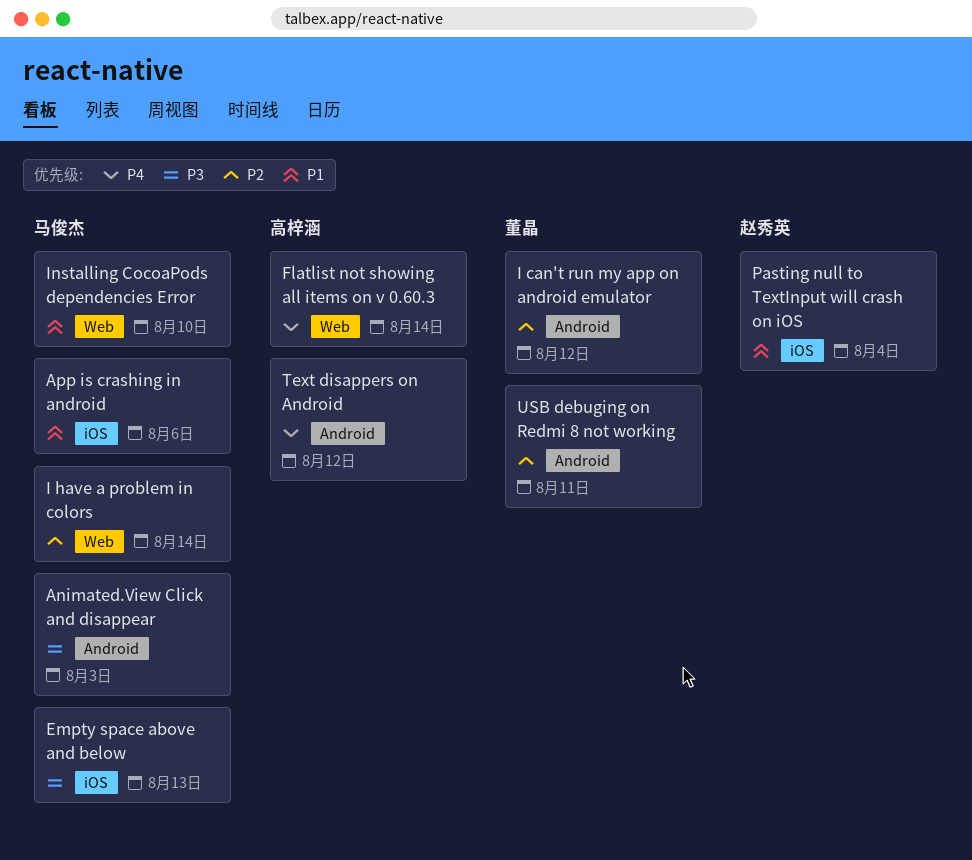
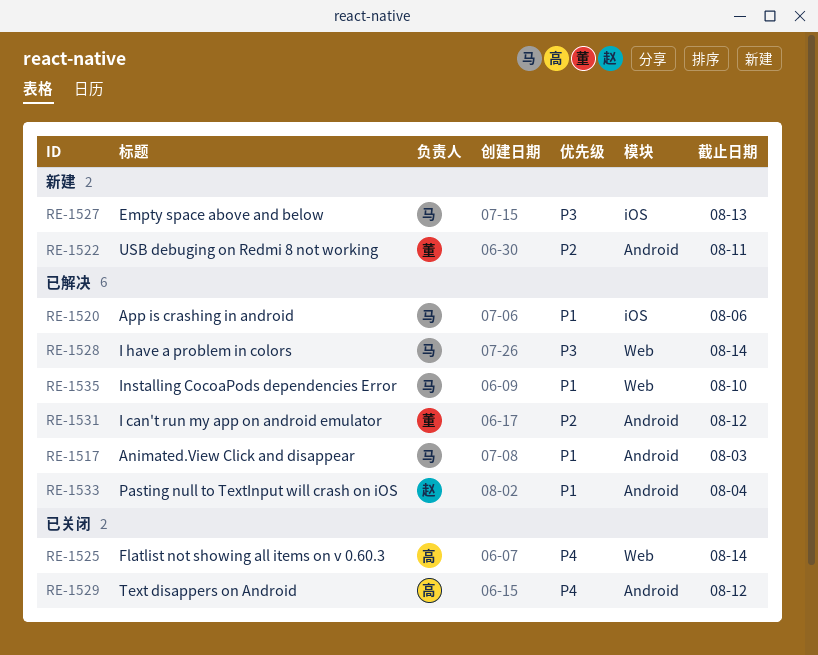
Animated.View Click and disappear, priority: P3 -> P1
I have a problem in colors, priority: P2 -> P3
Pasting null to TextInput will crash on iOS, label: iOS -> Android

